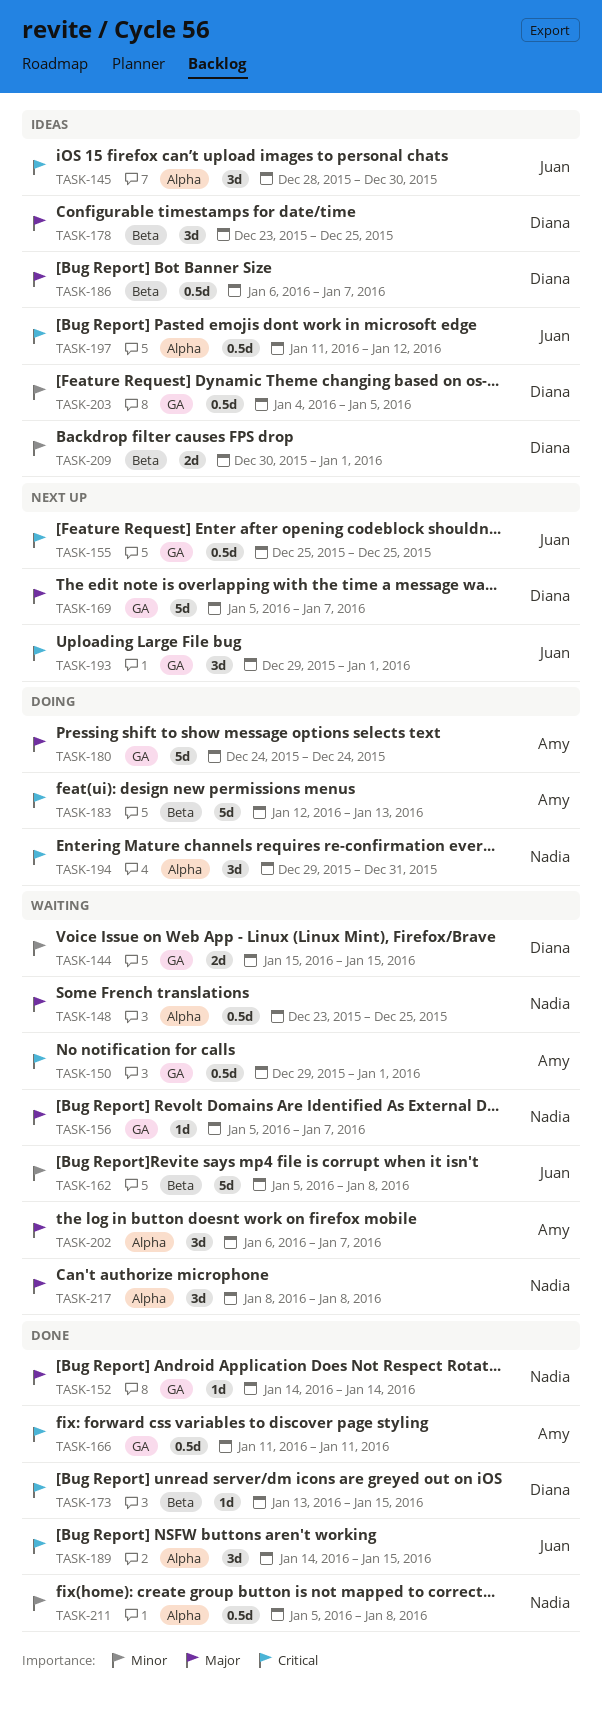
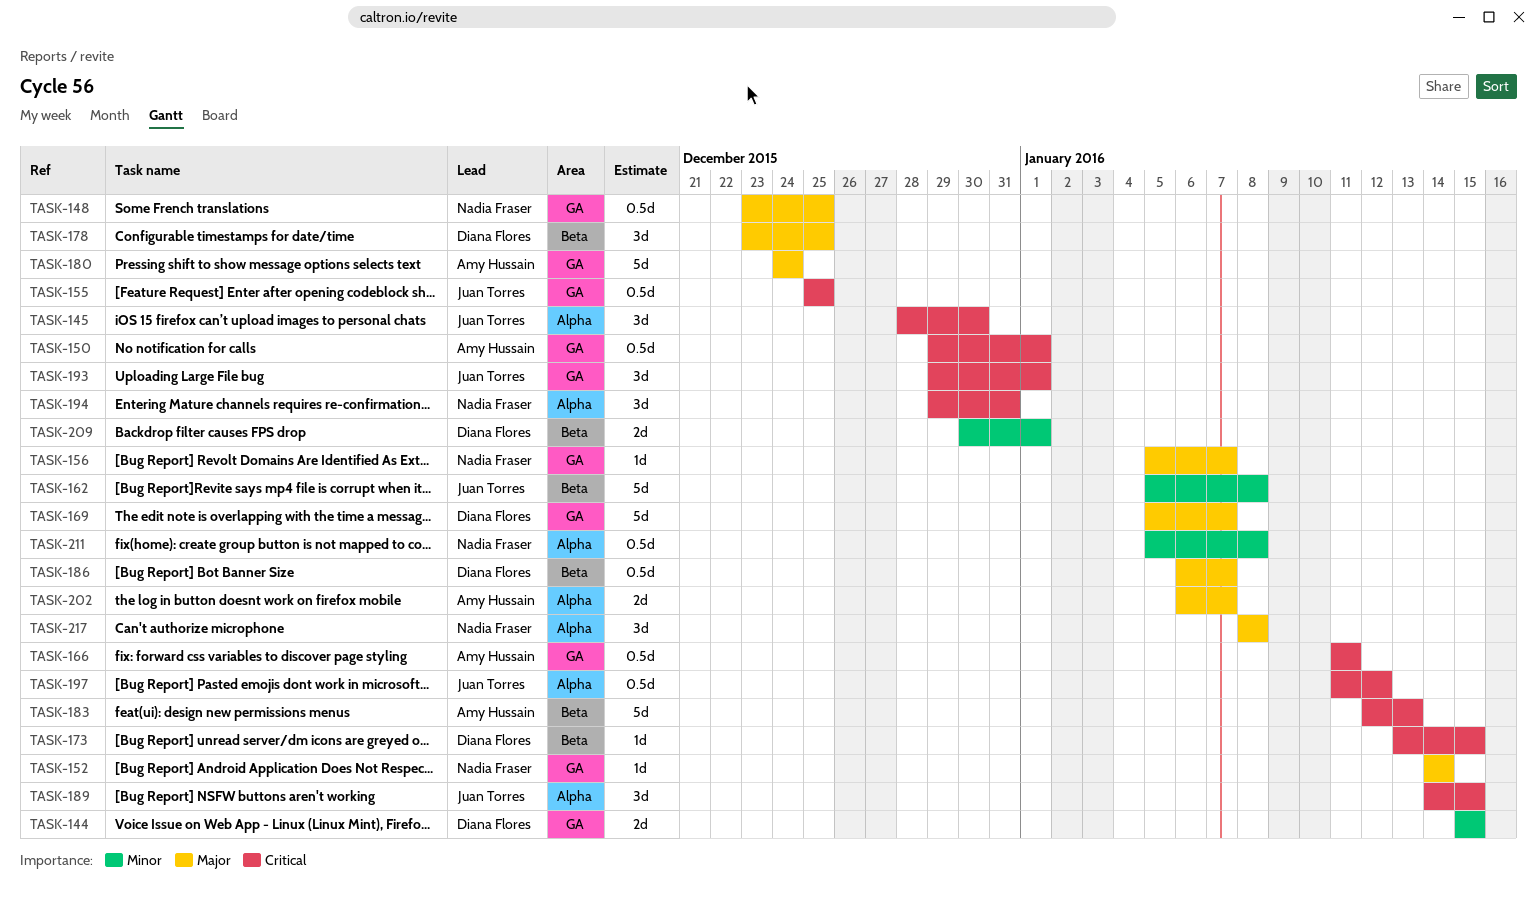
TASK-148, label: Alpha -> GA
TASK-202, estimate: 3d -> 2d
TASK-203: present -> none

